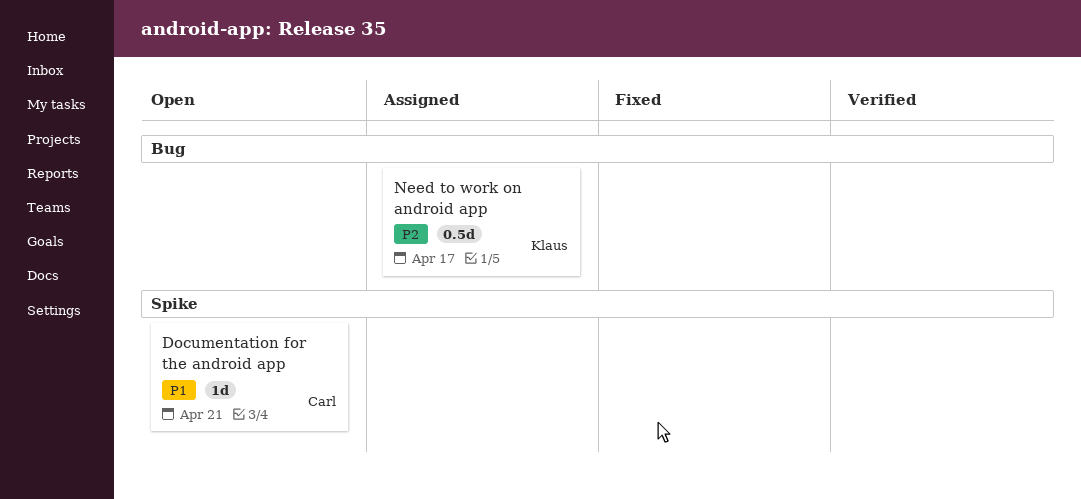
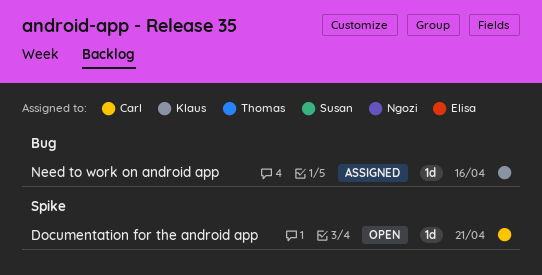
Need to work on android app, estimate: 0.5d -> 1d
Need to work on android app, due: Apr 17 -> Apr 16

